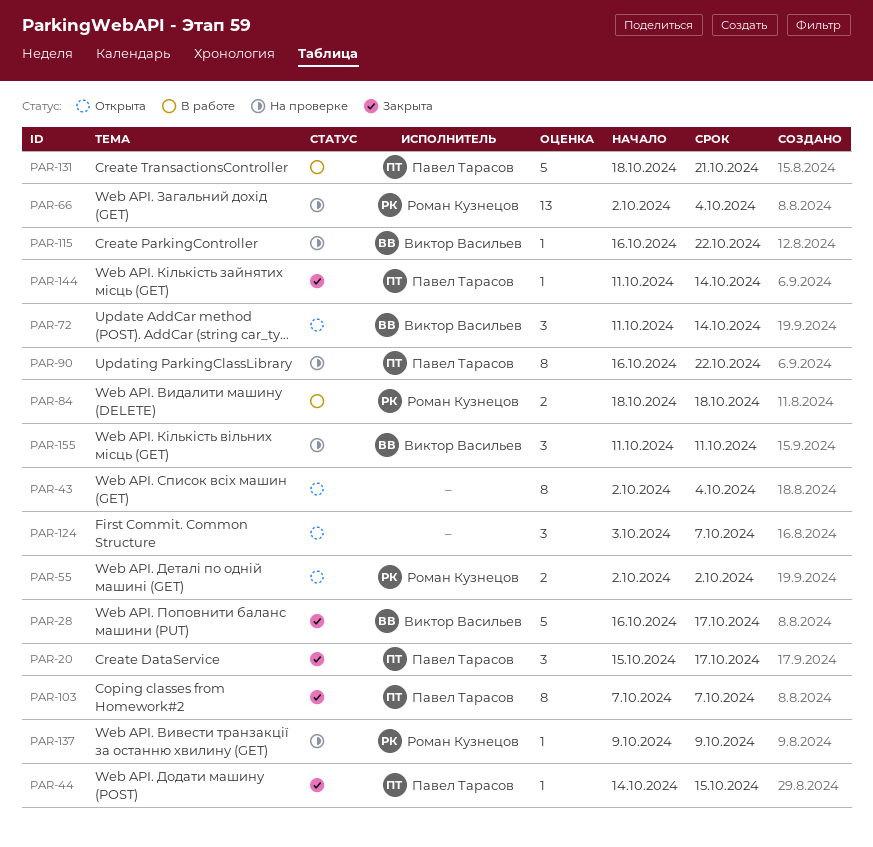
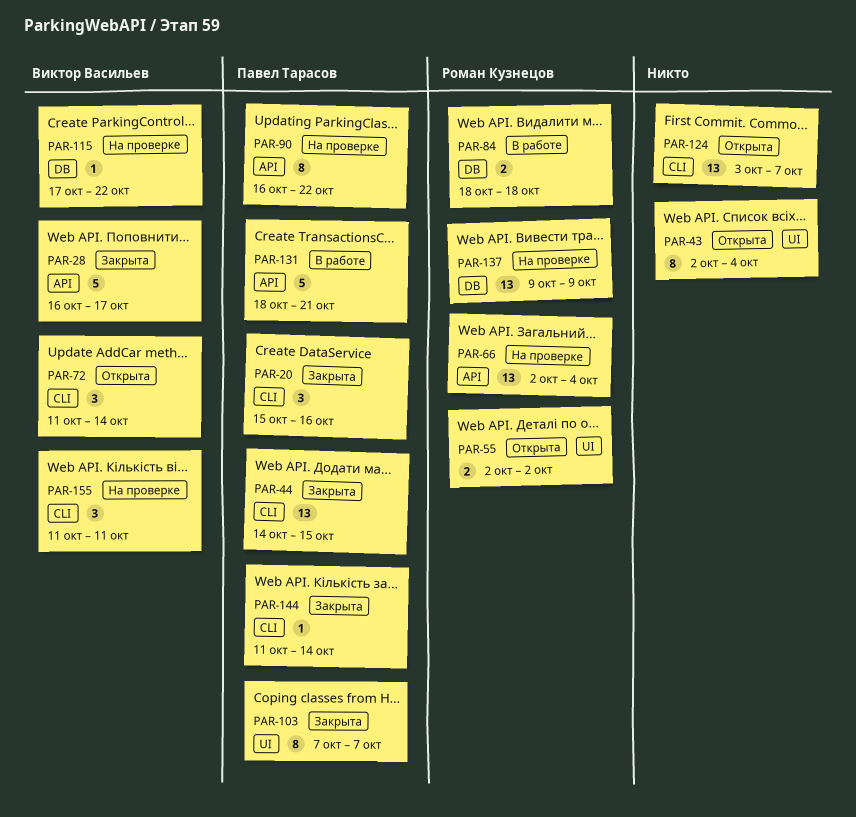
PAR-20, due: Oct 17 -> Oct 16
PAR-44, estimate: 1 -> 13
PAR-115, start: Oct 16 -> Oct 17
PAR-124, estimate: 3 -> 13
PAR-137, estimate: 1 -> 13

